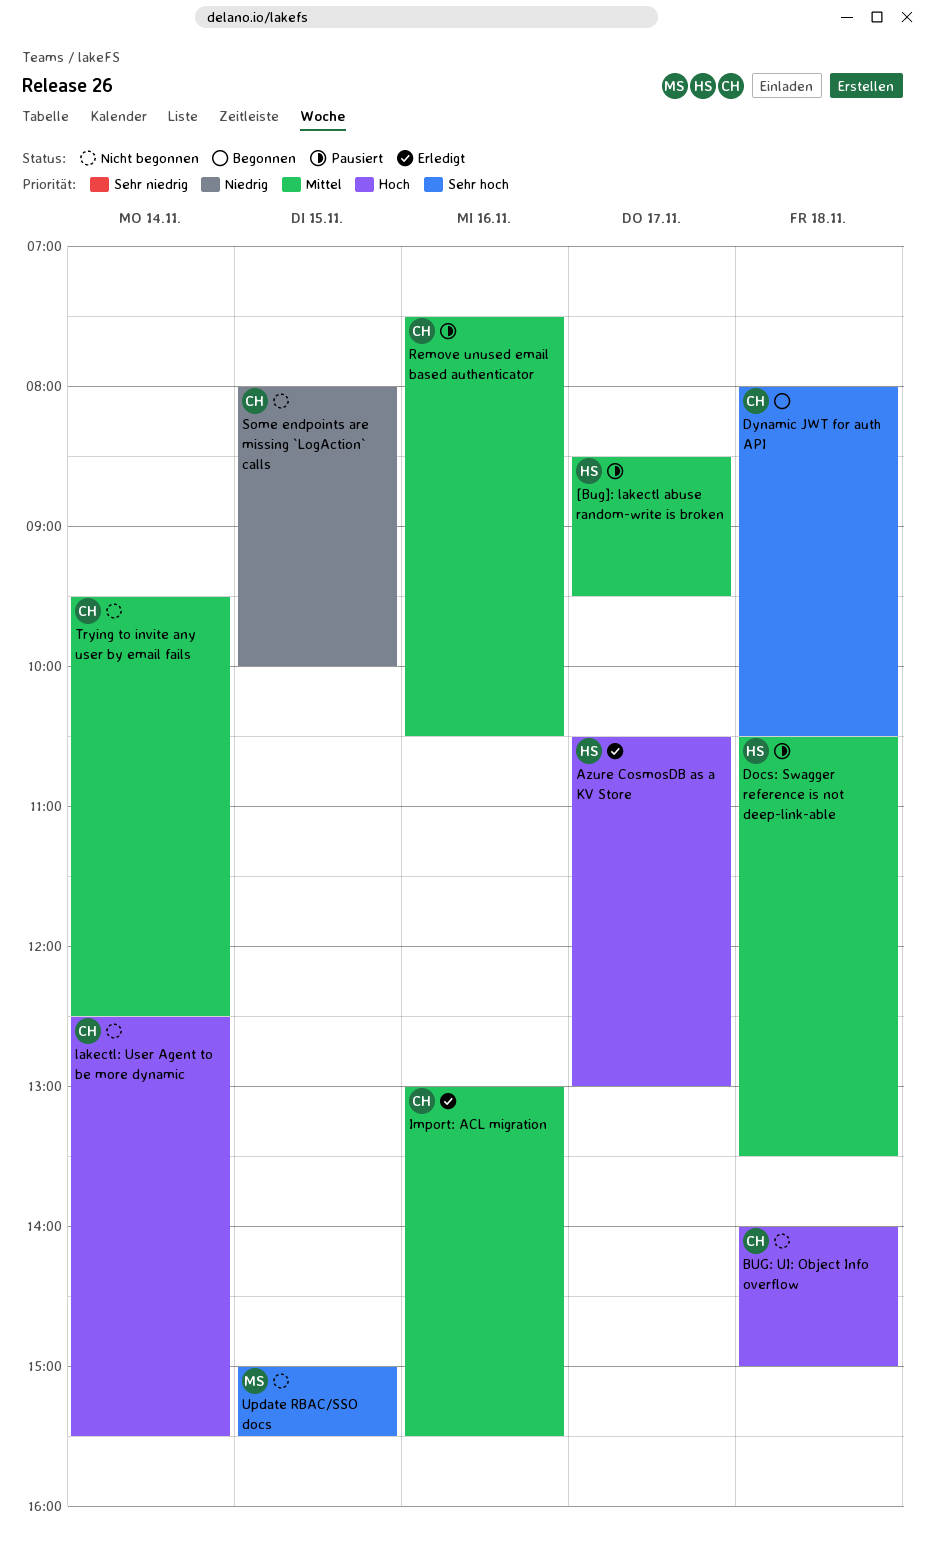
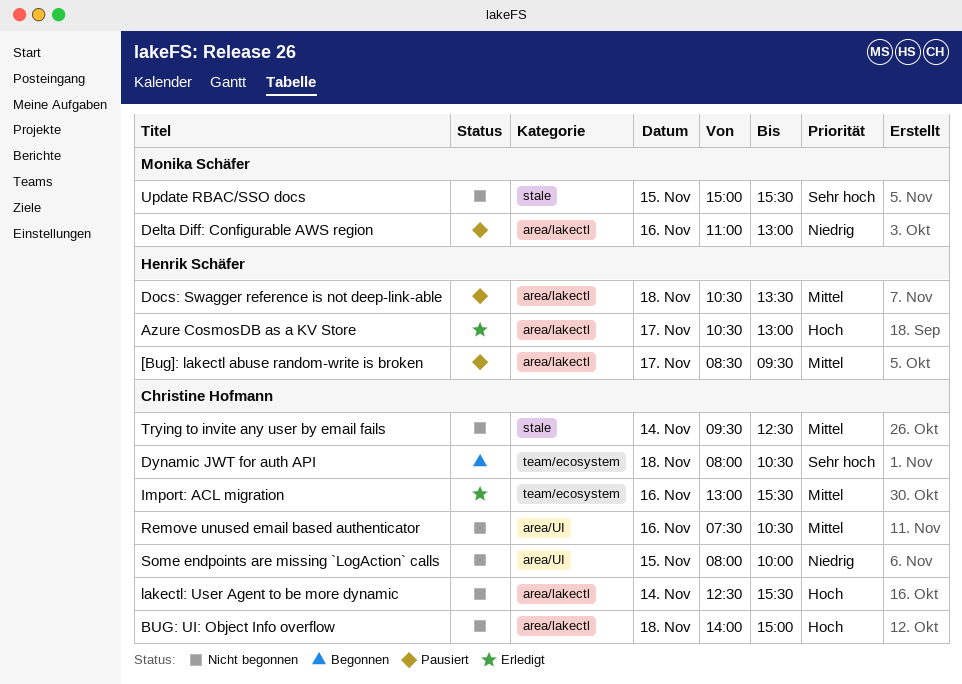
Delta Diff: Configurable AWS region: none -> present
Remove unused email based authenticator, status: Pausiert -> Nicht begonnen

